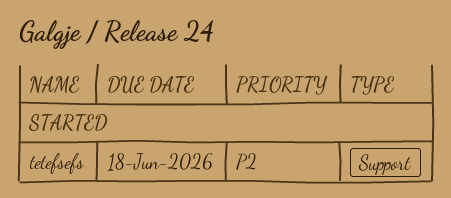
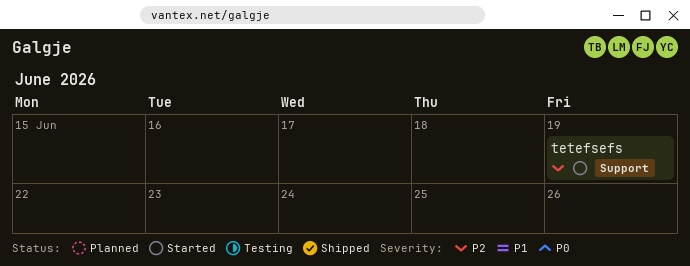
tetefsefs, due: Jun 18 -> Jun 19

